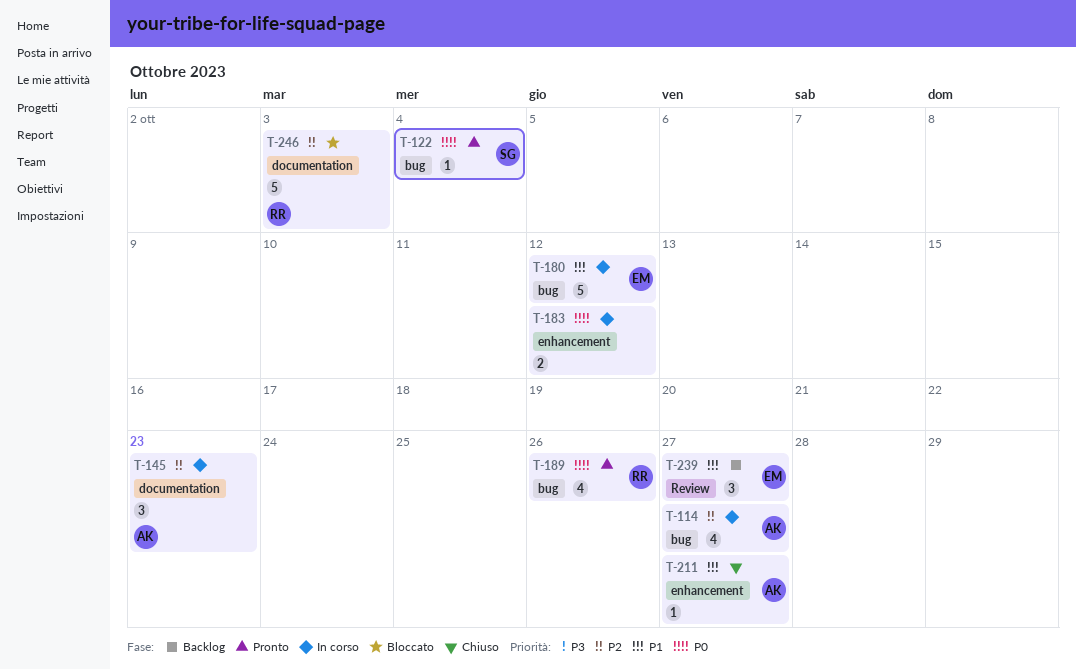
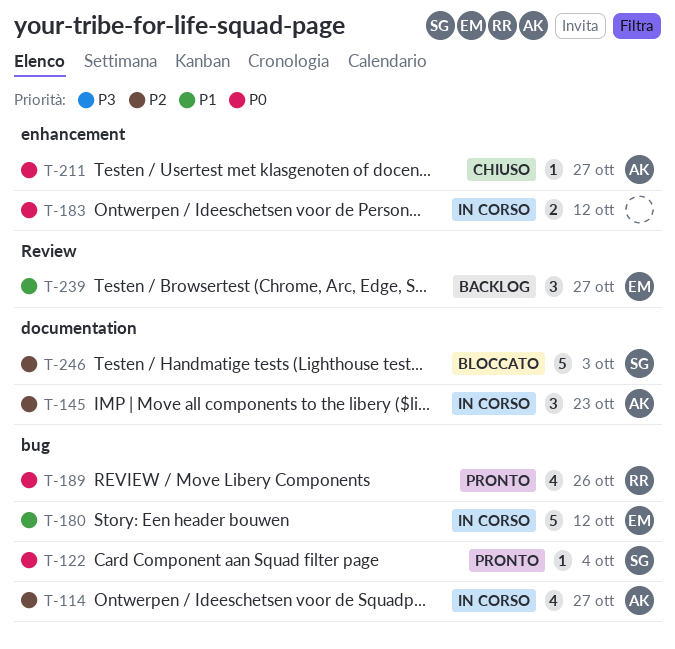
T-211, priority: P1 -> P0
T-246, owner: RR -> SG

